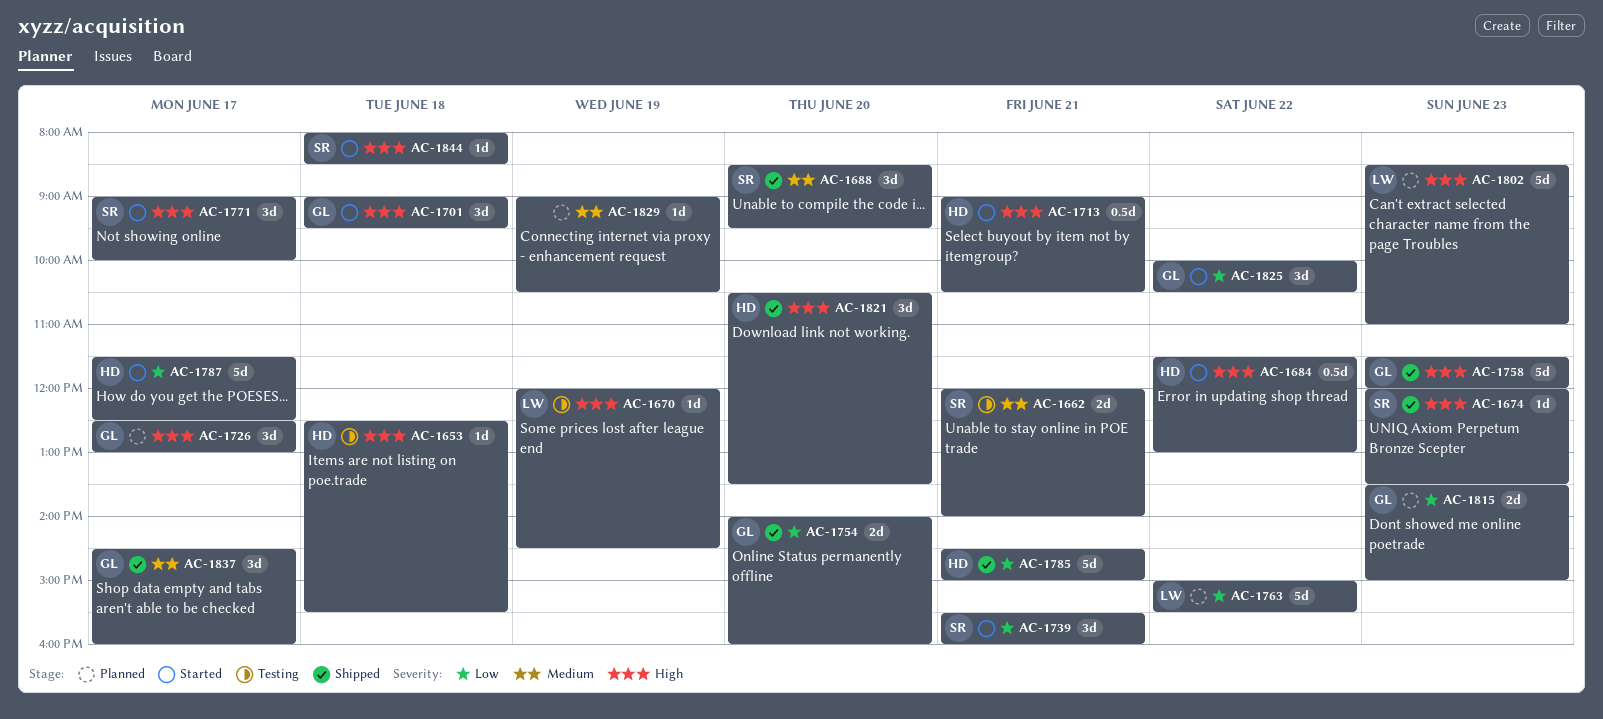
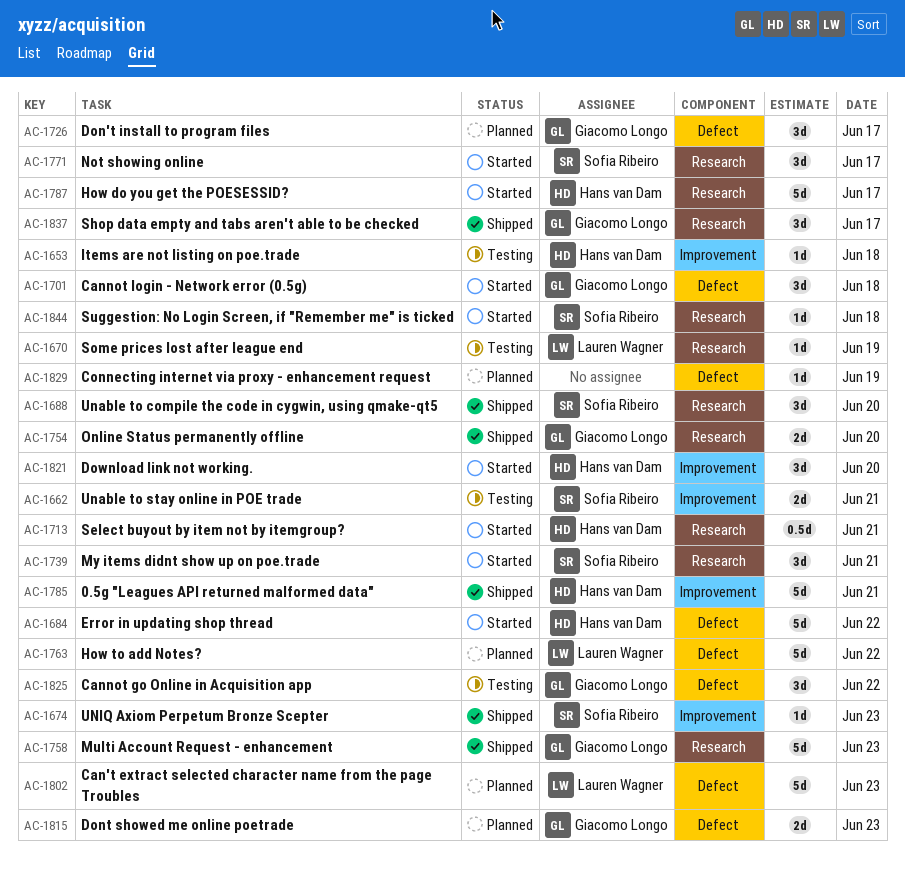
AC-1684, estimate: 0.5d -> 5d
AC-1821, status: Shipped -> Started
AC-1825, status: Started -> Testing

